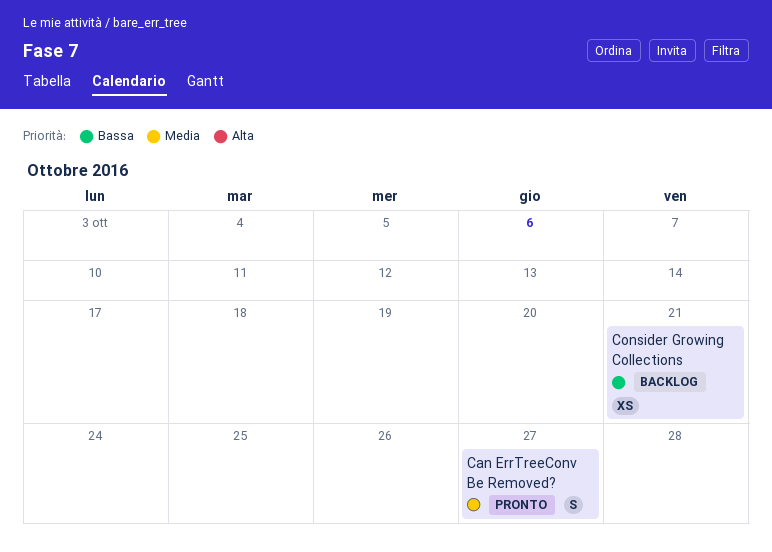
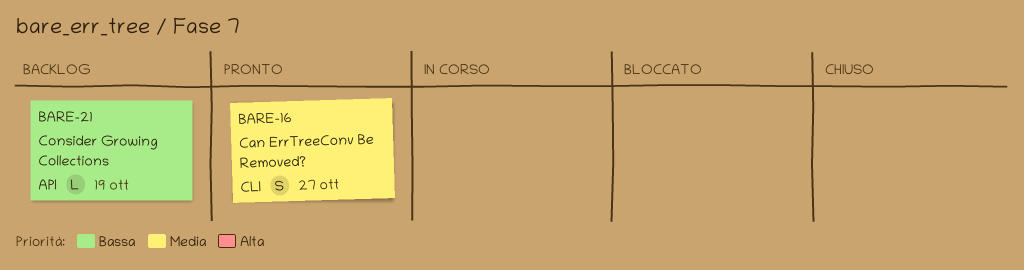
Consider Growing Collections, estimate: XS -> L
Consider Growing Collections, due: Oct 21 -> Oct 19

